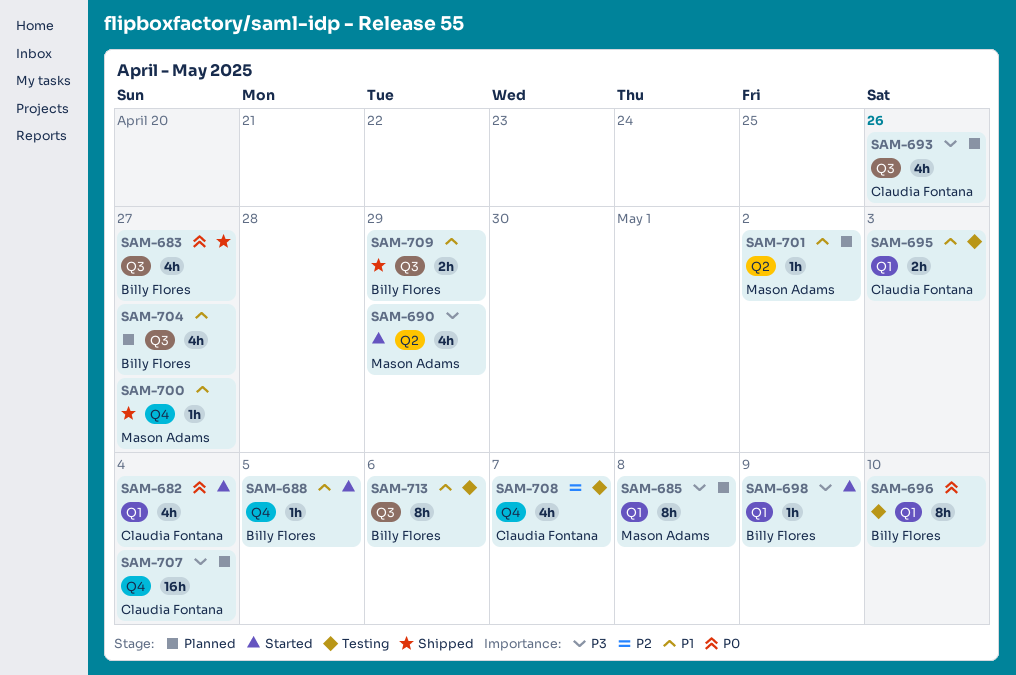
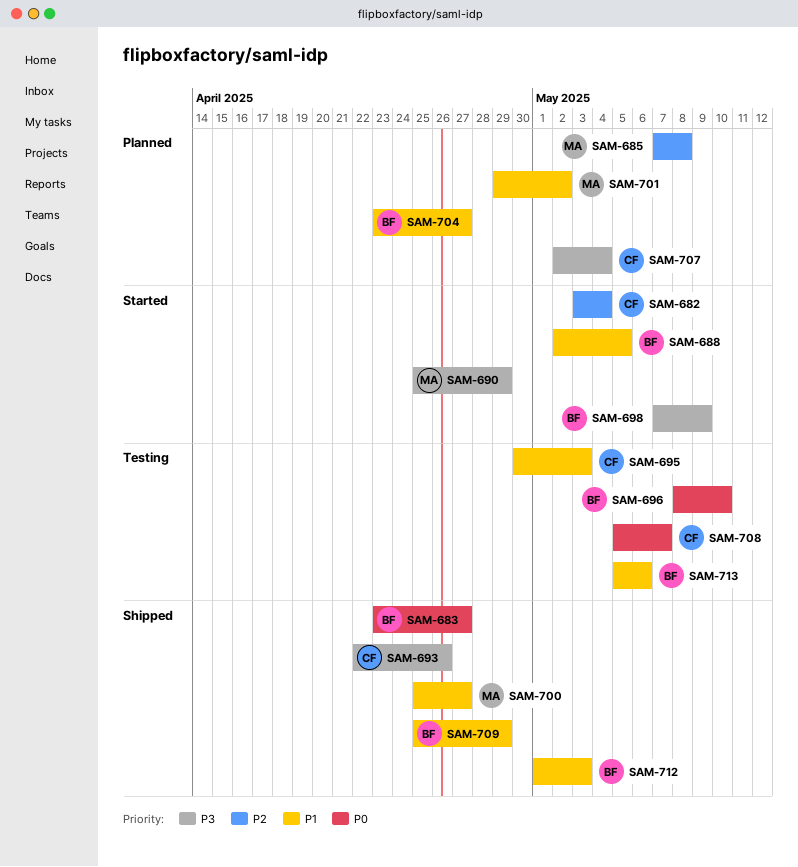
SAM-682, priority: P0 -> P2
SAM-685, priority: P3 -> P2
SAM-693, status: Planned -> Shipped
SAM-708, priority: P2 -> P0
SAM-712: none -> present

